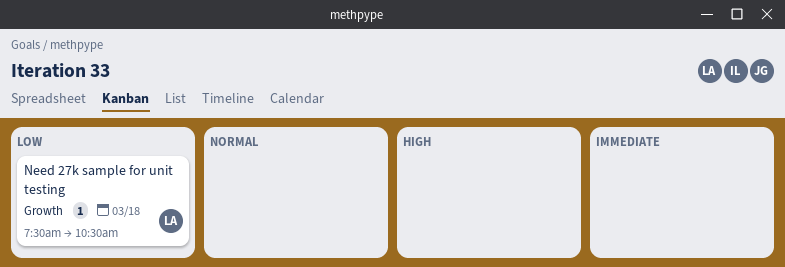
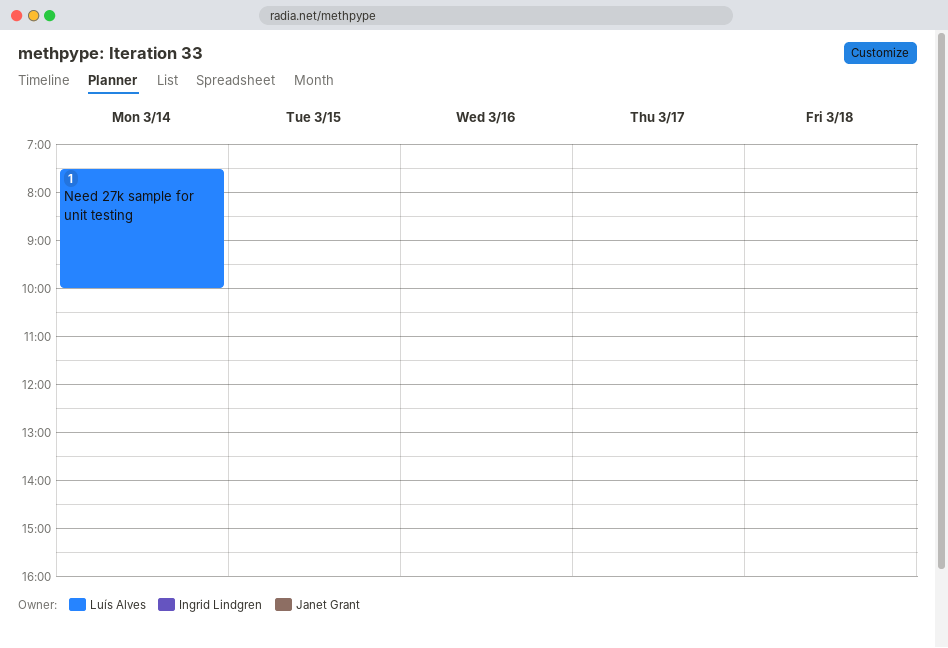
Need 27k sample for unit testing, day: Mar 18 -> Mar 14
Need 27k sample for unit testing, ends: 10:30 -> 10:00

